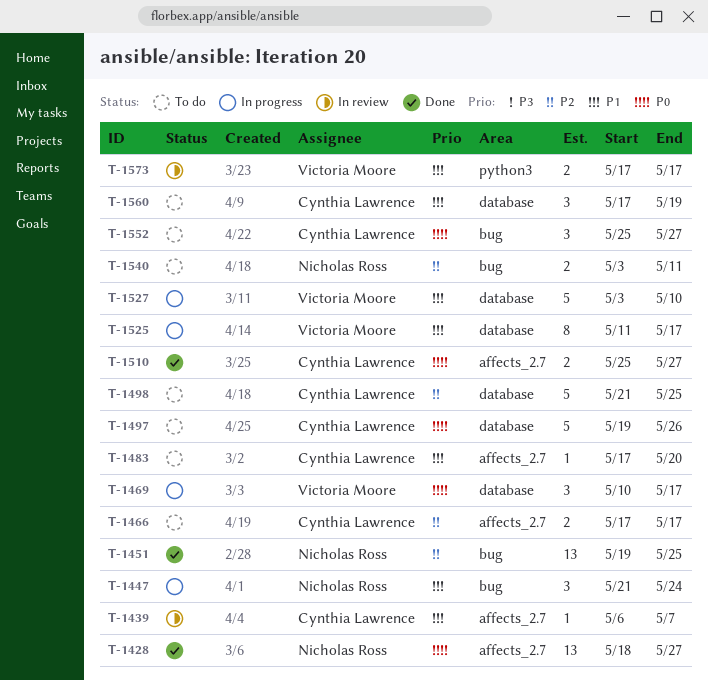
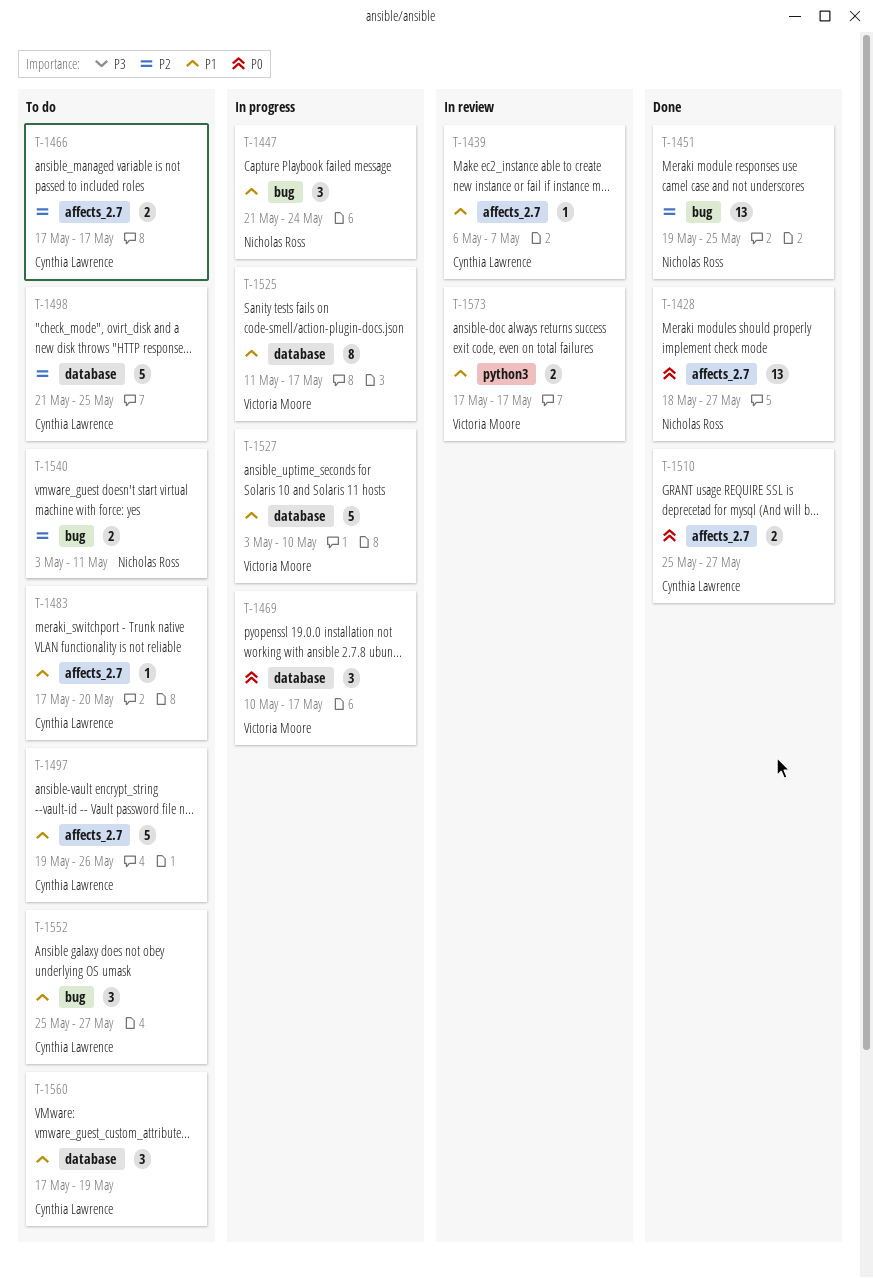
T-1497, priority: P0 -> P1
T-1497, label: database -> affects_2.7
T-1552, priority: P0 -> P1

